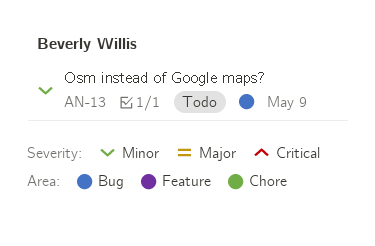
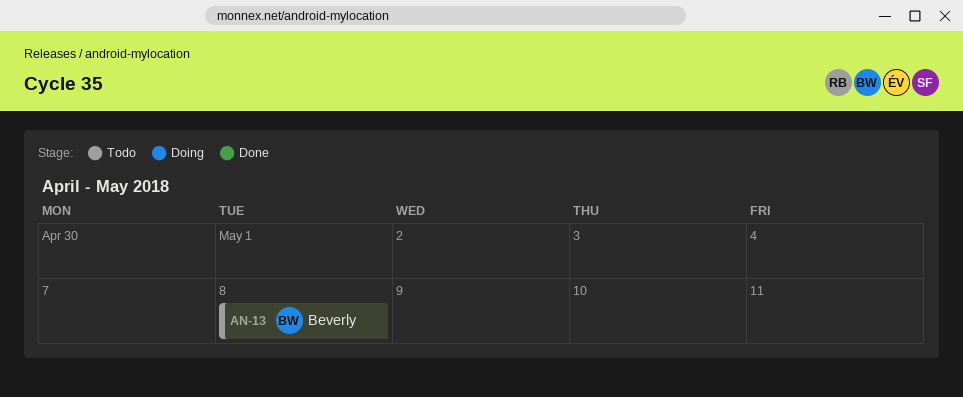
AN-13, due: May 9 -> May 8

